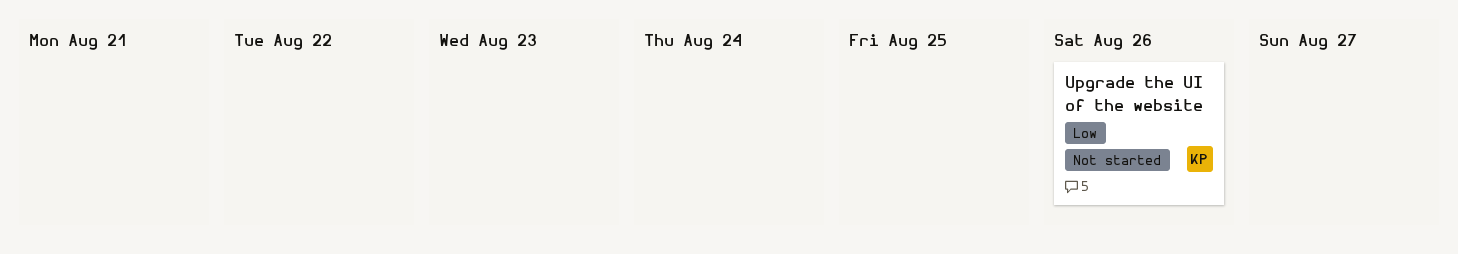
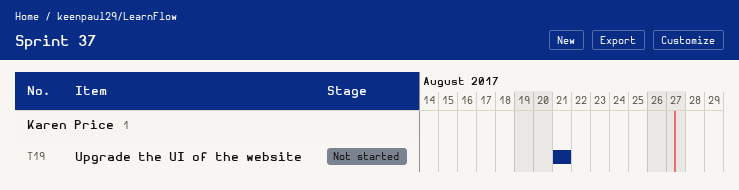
Upgrade the UI of the website, due: Aug 26 -> Aug 21

